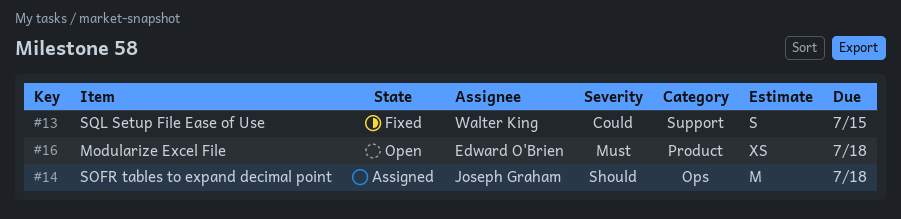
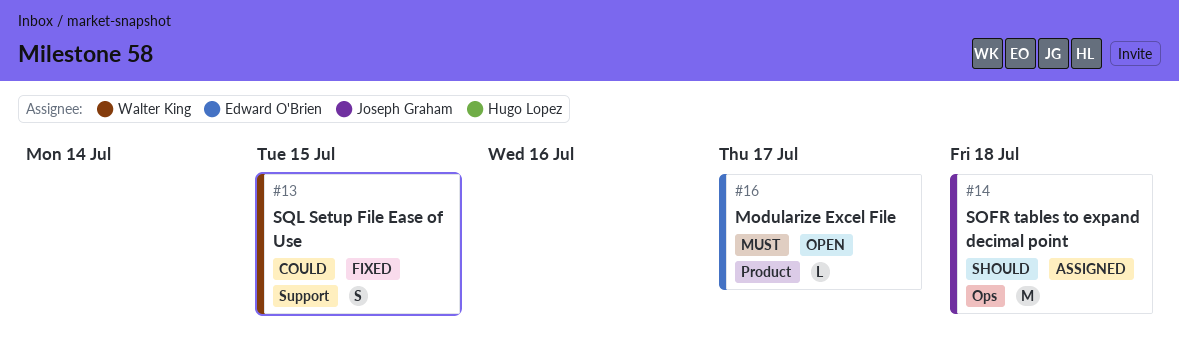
#16, estimate: XS -> L
#16, due: Jul 18 -> Jul 17

